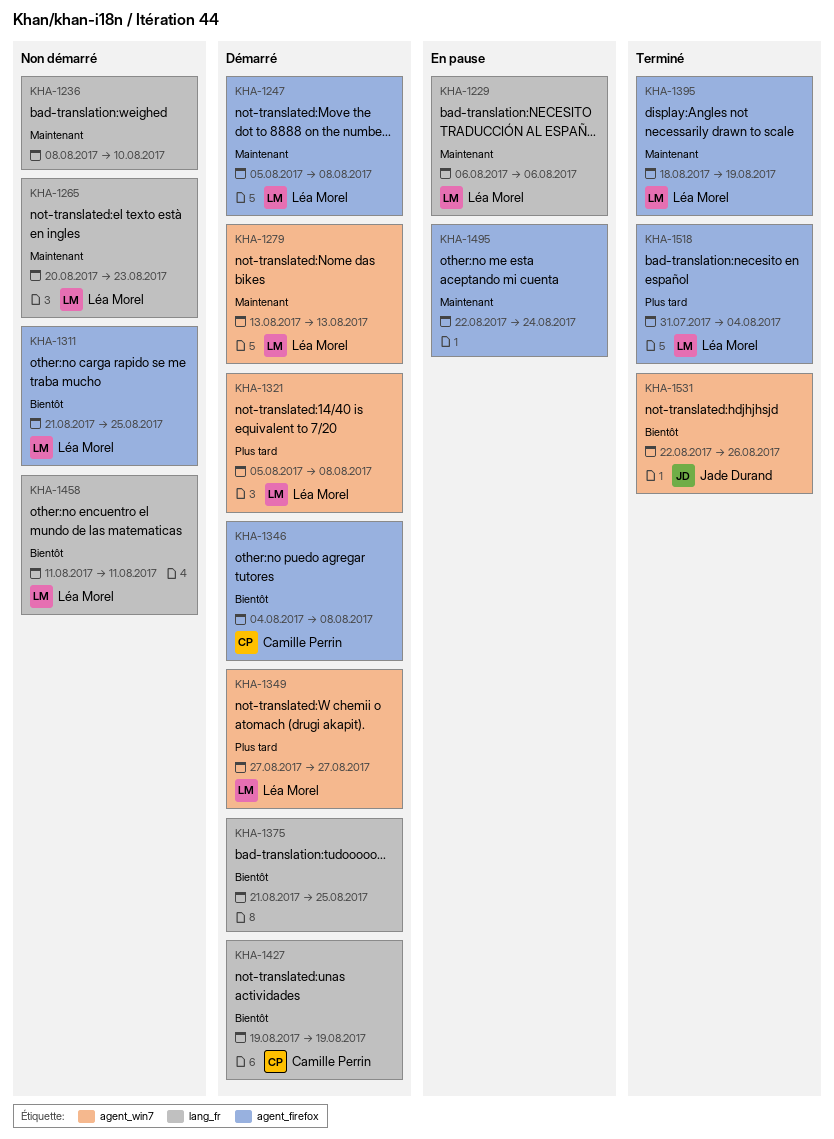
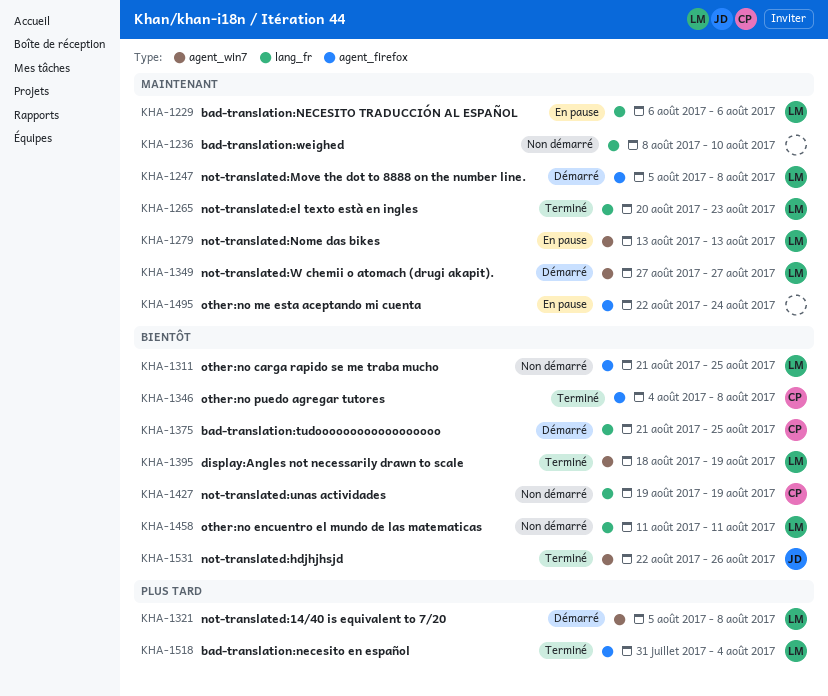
KHA-1265, status: Non démarré -> Terminé
KHA-1279, status: Démarré -> En pause
KHA-1346, status: Démarré -> Terminé
KHA-1349, priority: Plus tard -> Maintenant
KHA-1375, owner: none -> Camille Perrin
KHA-1395, priority: Maintenant -> Bientôt
KHA-1395, label: agent_firefox -> agent_win7
KHA-1427, status: Démarré -> Non démarré

